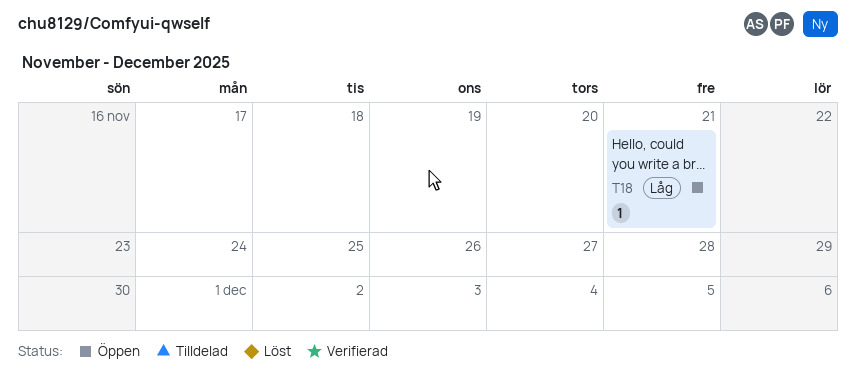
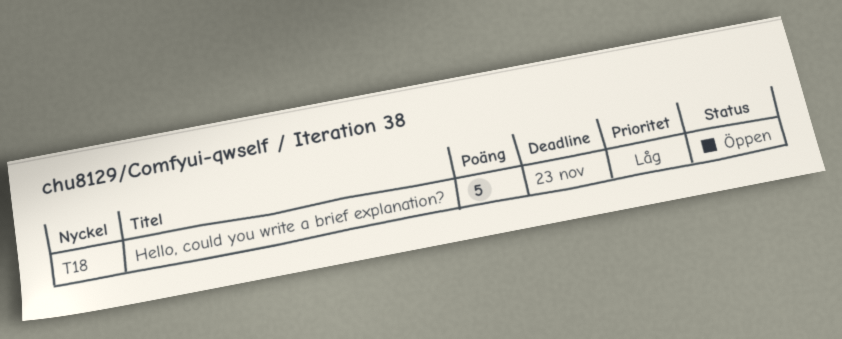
T18, estimate: 1 -> 5
T18, due: Nov 21 -> Nov 23

